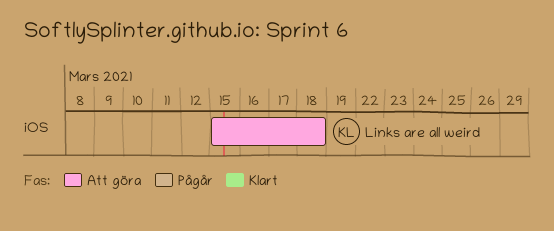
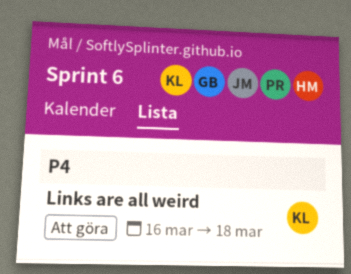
Links are all weird, start: Mar 15 -> Mar 16

